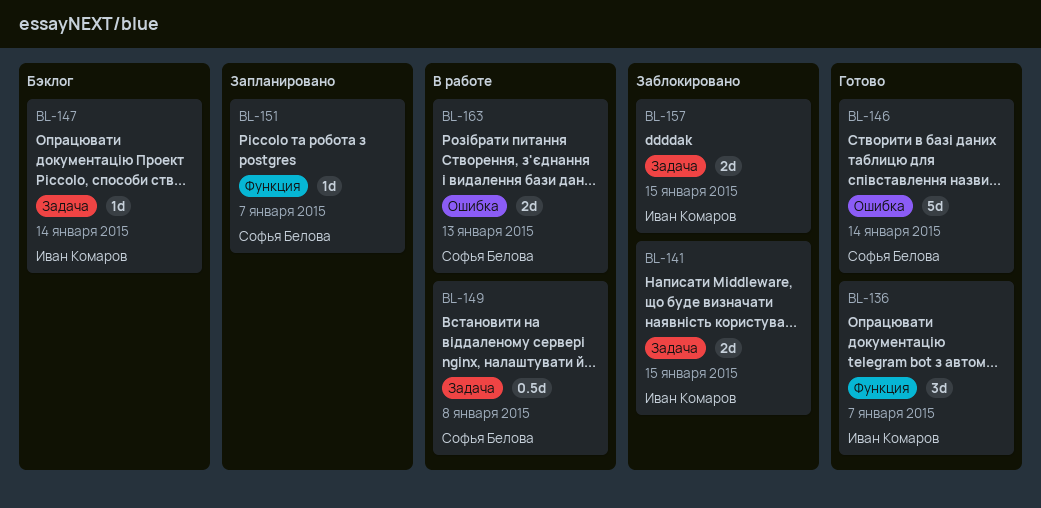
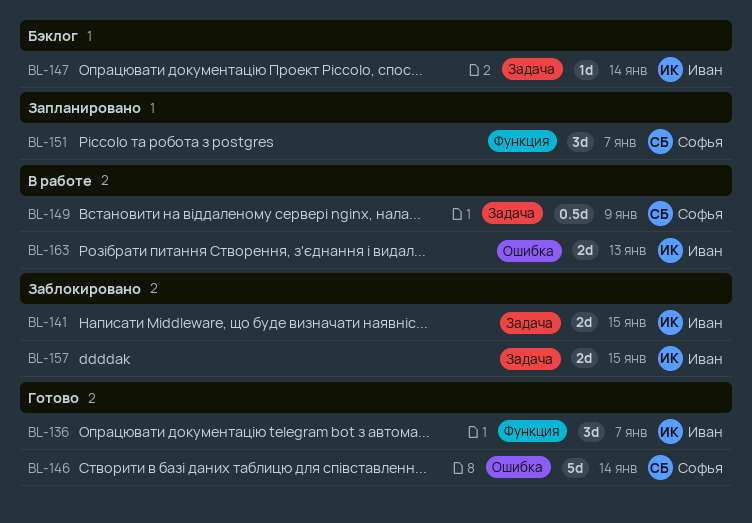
BL-149, due: Jan 8 -> Jan 9
BL-151, estimate: 1d -> 3d
BL-163, owner: Софья Белова -> Иван Комаров

